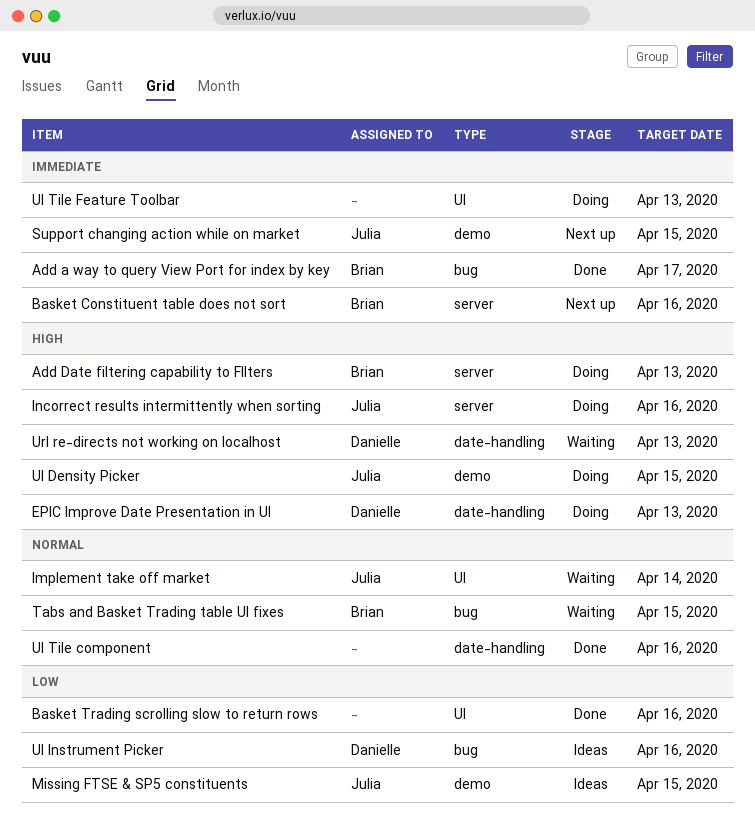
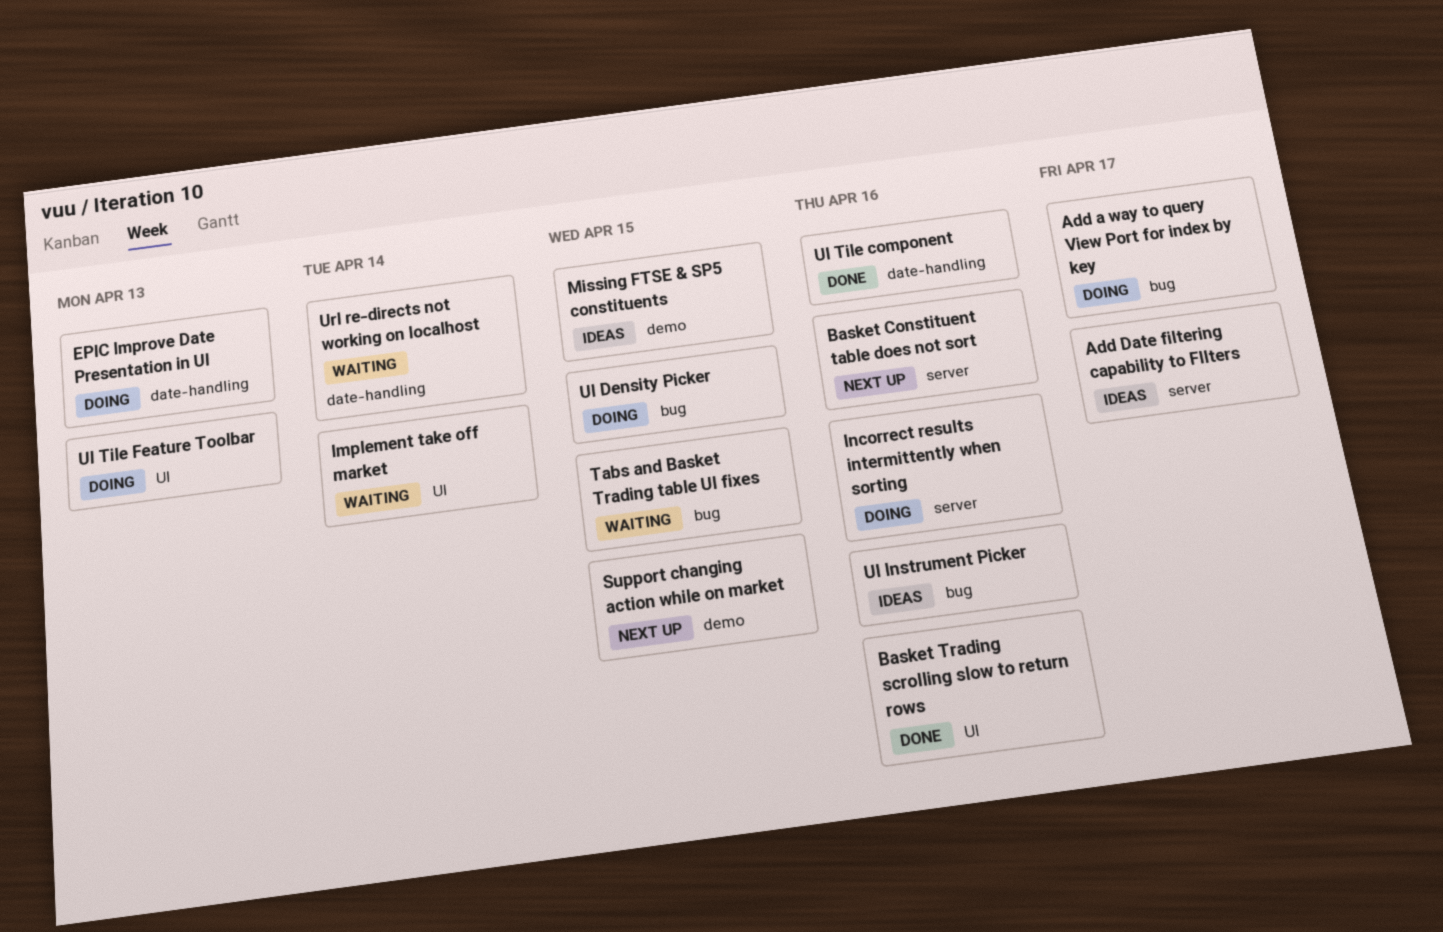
Add a way to query View Port for index by key, status: Done -> Doing
Add Date filtering capability to FIlters, status: Doing -> Ideas
Add Date filtering capability to FIlters, due: Apr 13 -> Apr 17
UI Density Picker, label: demo -> bug
Url re-directs not working on localhost, due: Apr 13 -> Apr 14

